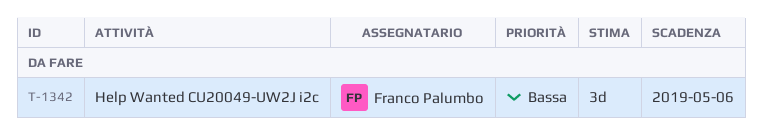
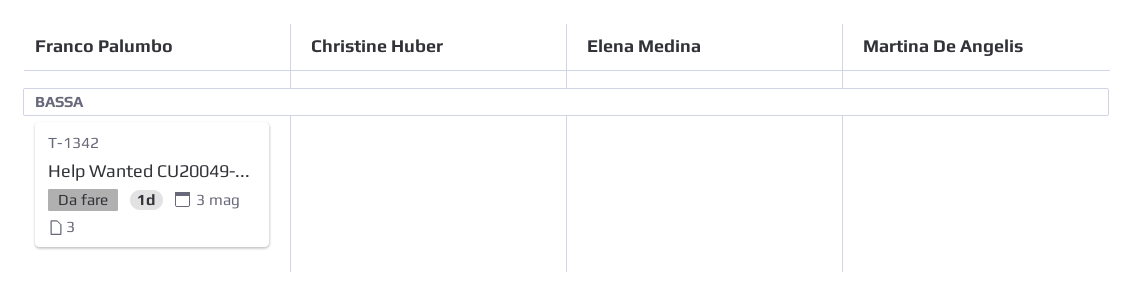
T-1342, estimate: 3d -> 1d
T-1342, due: May 6 -> May 3

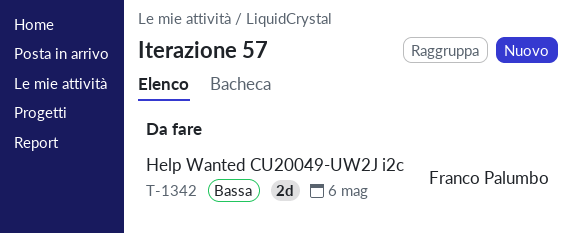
T-1342, estimate: 1d -> 2d
T-1342, due: May 3 -> May 6

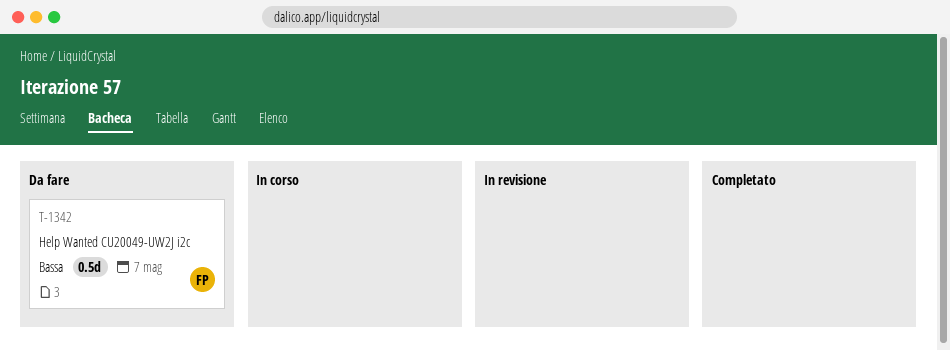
T-1342, estimate: 2d -> 0.5d
T-1342, due: May 6 -> May 7

